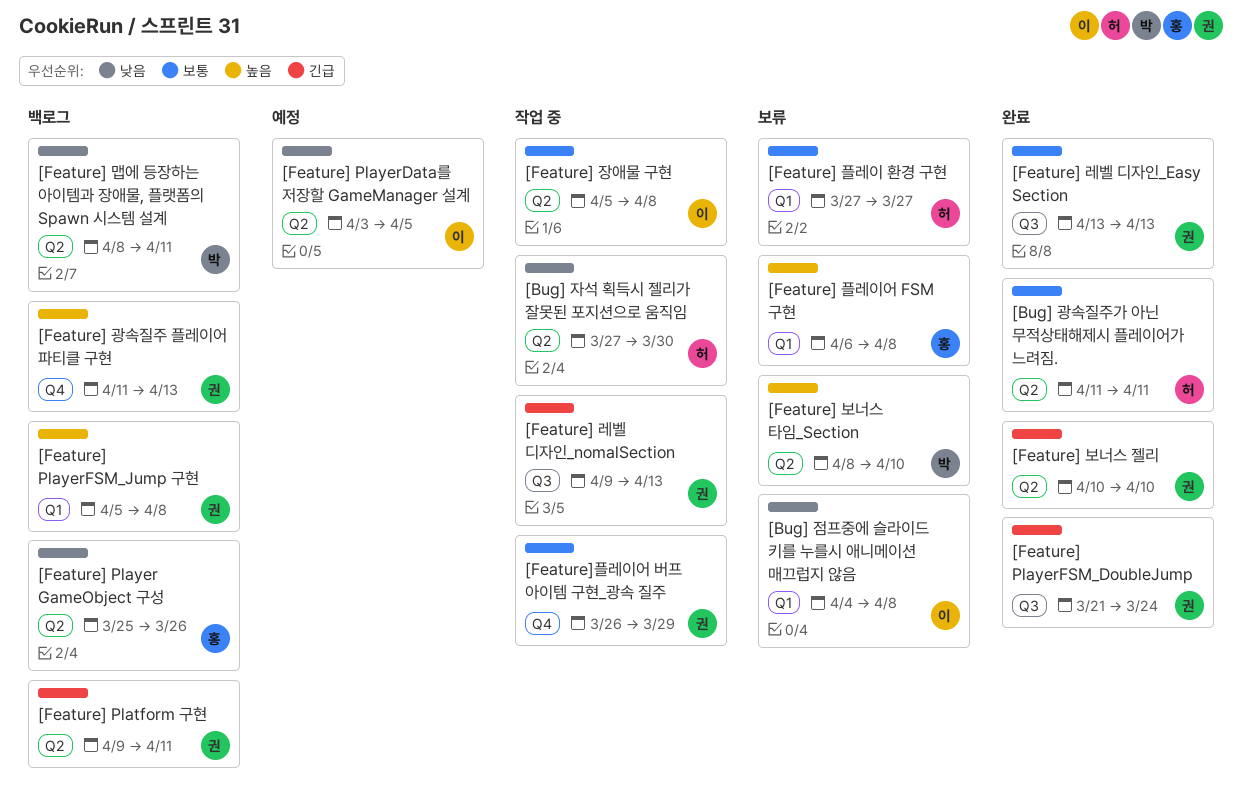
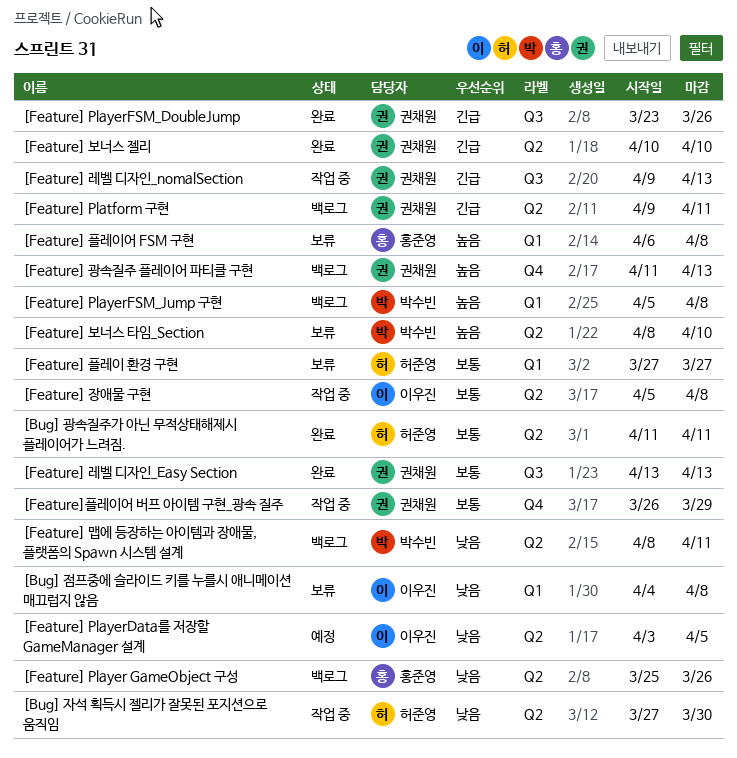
[Feature] PlayerFSM_DoubleJump, start: Mar 21 -> Mar 23
[Feature] PlayerFSM_DoubleJump, due: Mar 24 -> Mar 26
[Feature] PlayerFSM_Jump 구현, owner: 권채원 -> 박수빈

